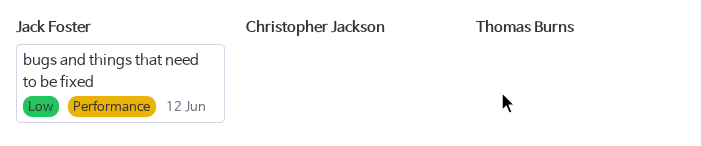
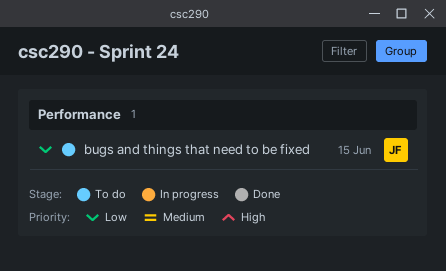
bugs and things that need to be fixed, due: Jun 12 -> Jun 15

